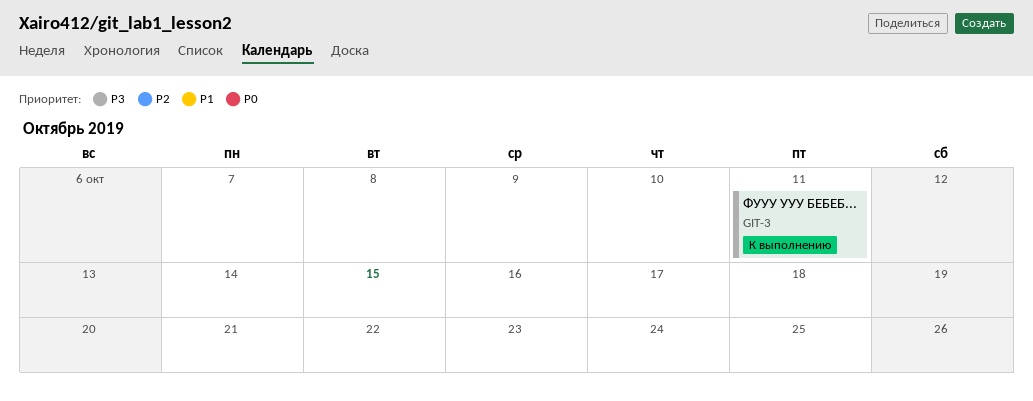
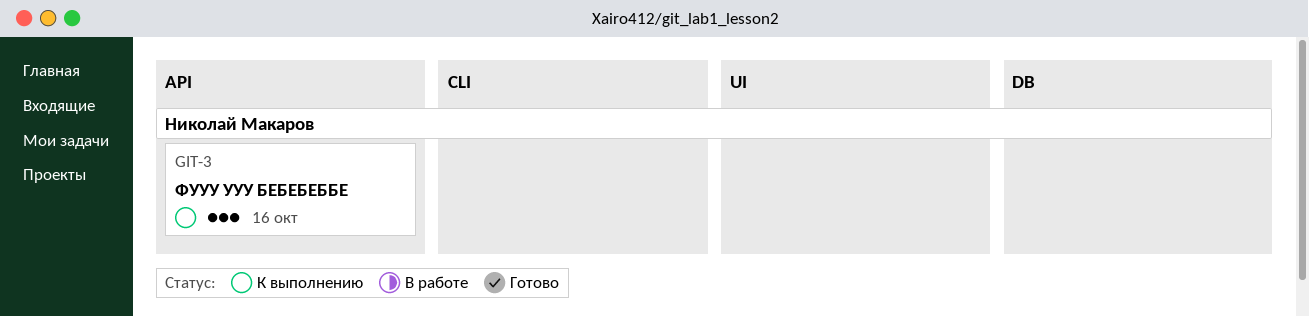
GIT-3, due: Oct 11 -> Oct 16

